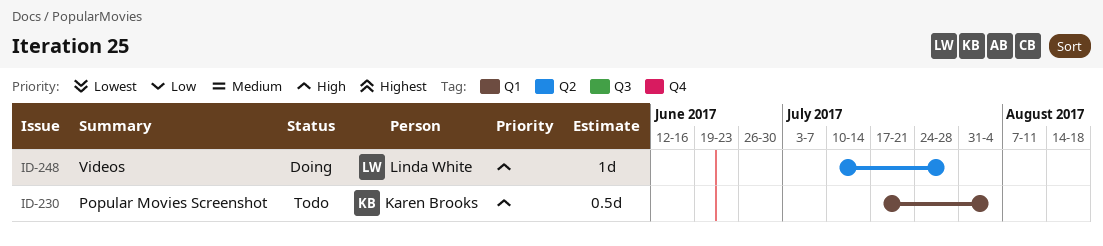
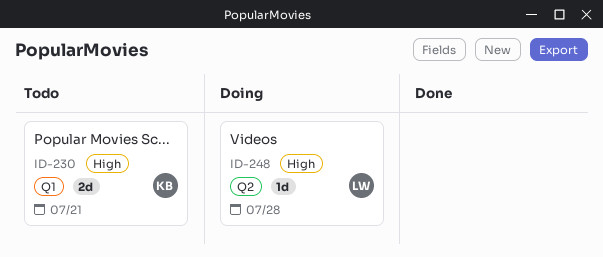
ID-230, estimate: 0.5d -> 2d
ID-230, due: Aug 4 -> Jul 21

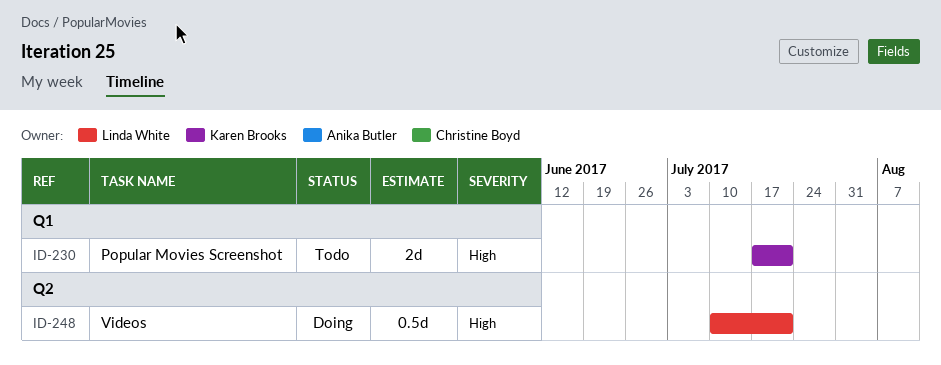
ID-248, estimate: 1d -> 0.5d
ID-248, due: Jul 28 -> Jul 21

